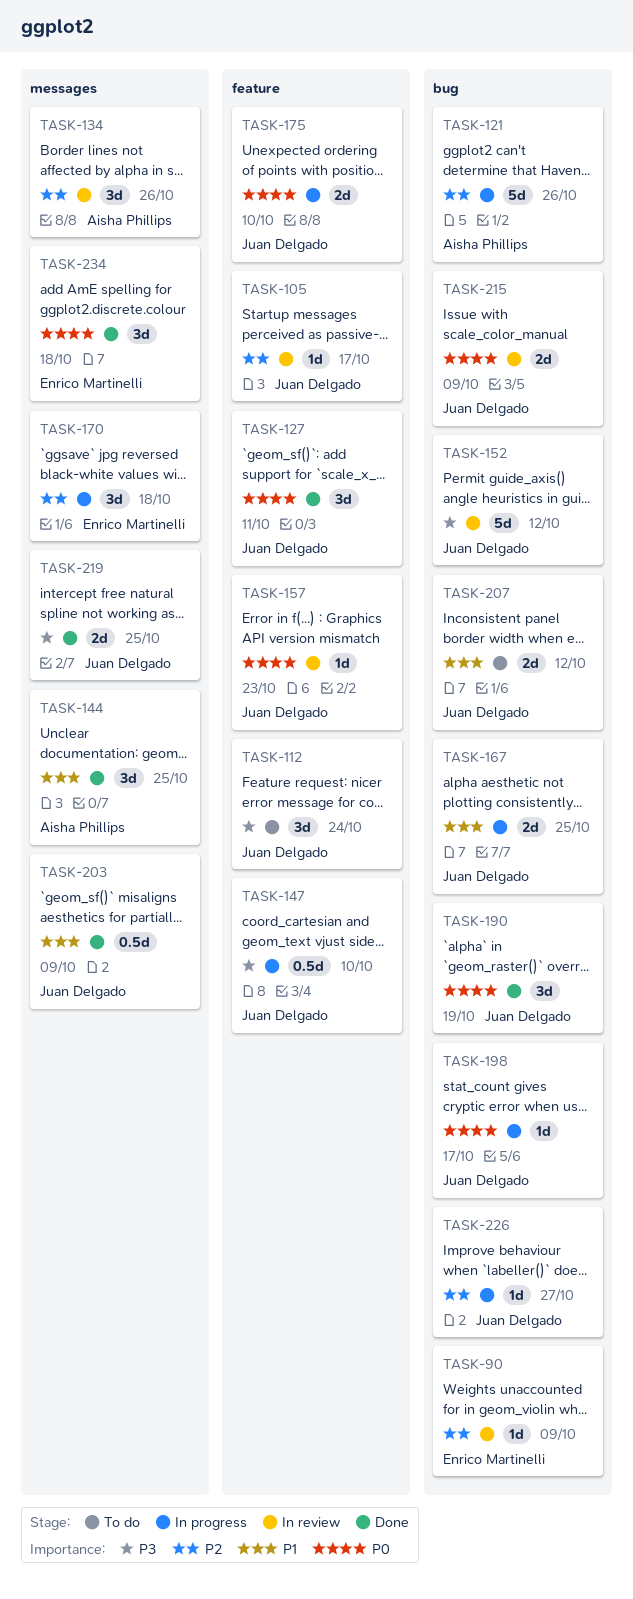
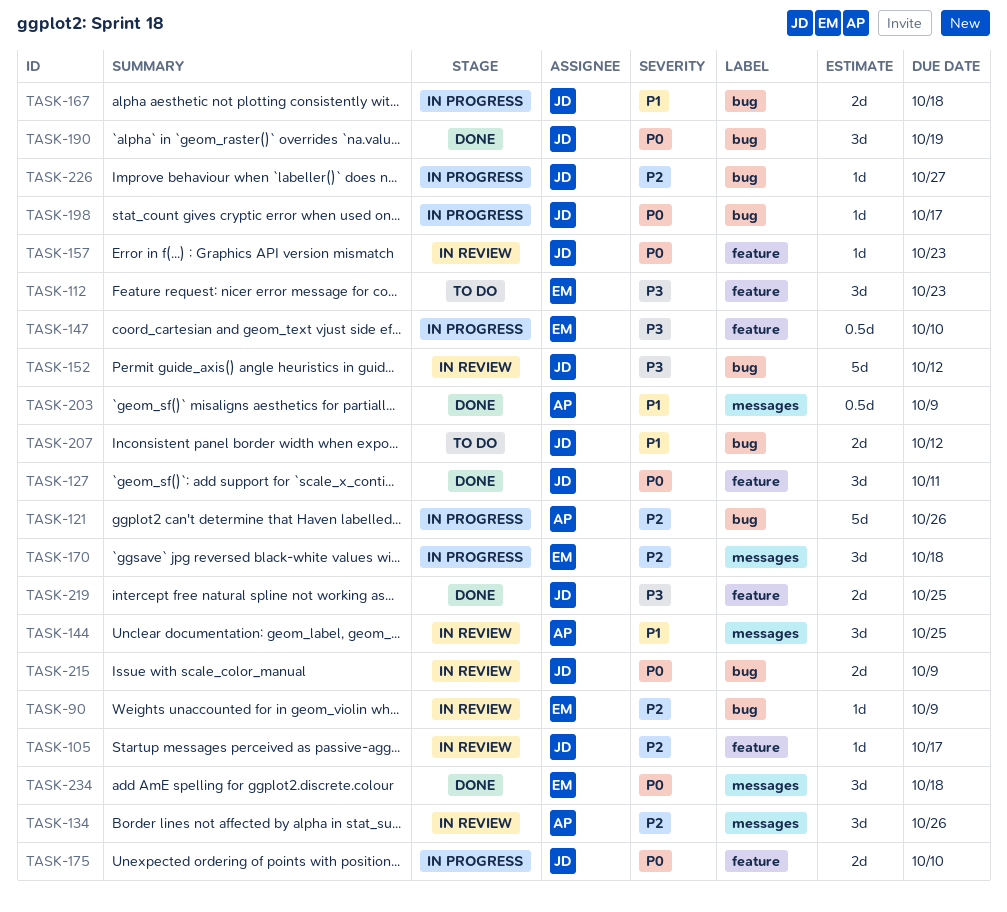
TASK-112, owner: Juan Delgado -> Enrico Martinelli
TASK-112, due: Oct 24 -> Oct 23
TASK-144, status: Done -> In review
TASK-147, owner: Juan Delgado -> Enrico Martinelli
TASK-167, due: Oct 25 -> Oct 18
TASK-203, owner: Juan Delgado -> Aisha Phillips
TASK-219, label: messages -> feature

